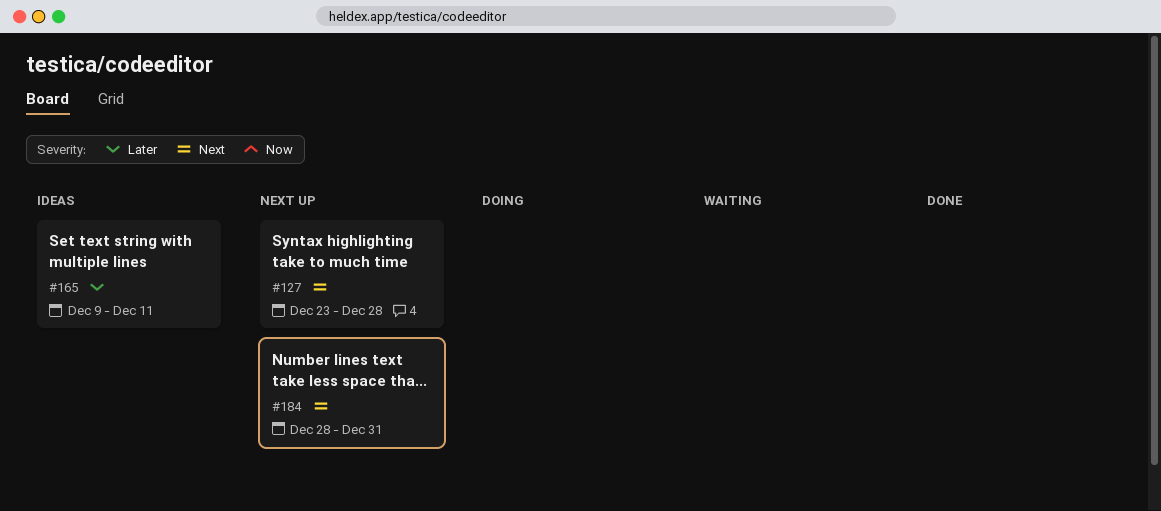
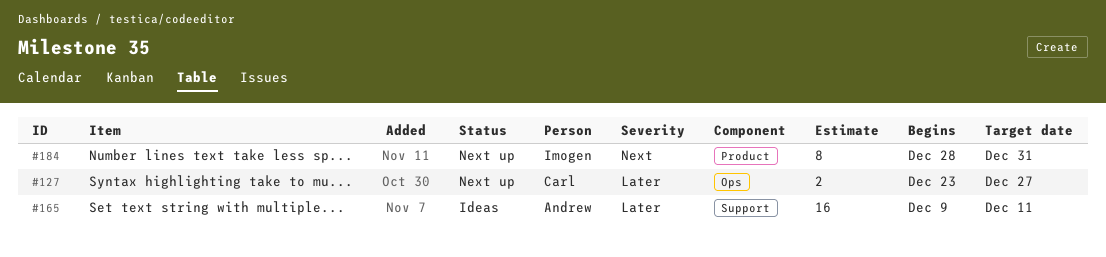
#127, priority: Next -> Later
#127, due: Dec 28 -> Dec 27

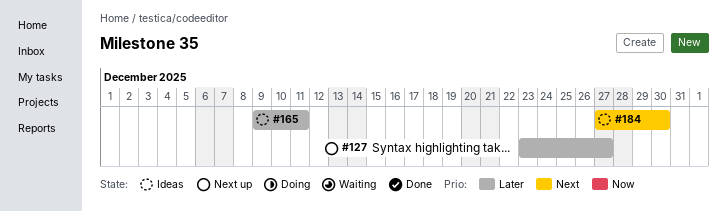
#184, status: Next up -> Ideas
#184, start: Dec 28 -> Dec 27
#184, due: Dec 31 -> Dec 30

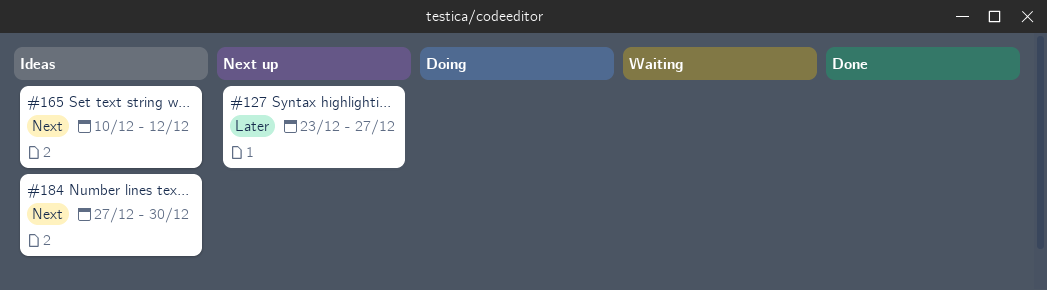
#165, priority: Later -> Next
#165, start: Dec 9 -> Dec 10
#165, due: Dec 11 -> Dec 12

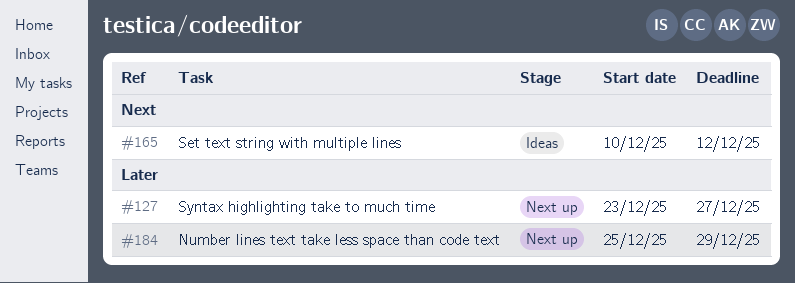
#184, status: Ideas -> Next up
#184, priority: Next -> Later
#184, start: Dec 27 -> Dec 25
#184, due: Dec 30 -> Dec 29

